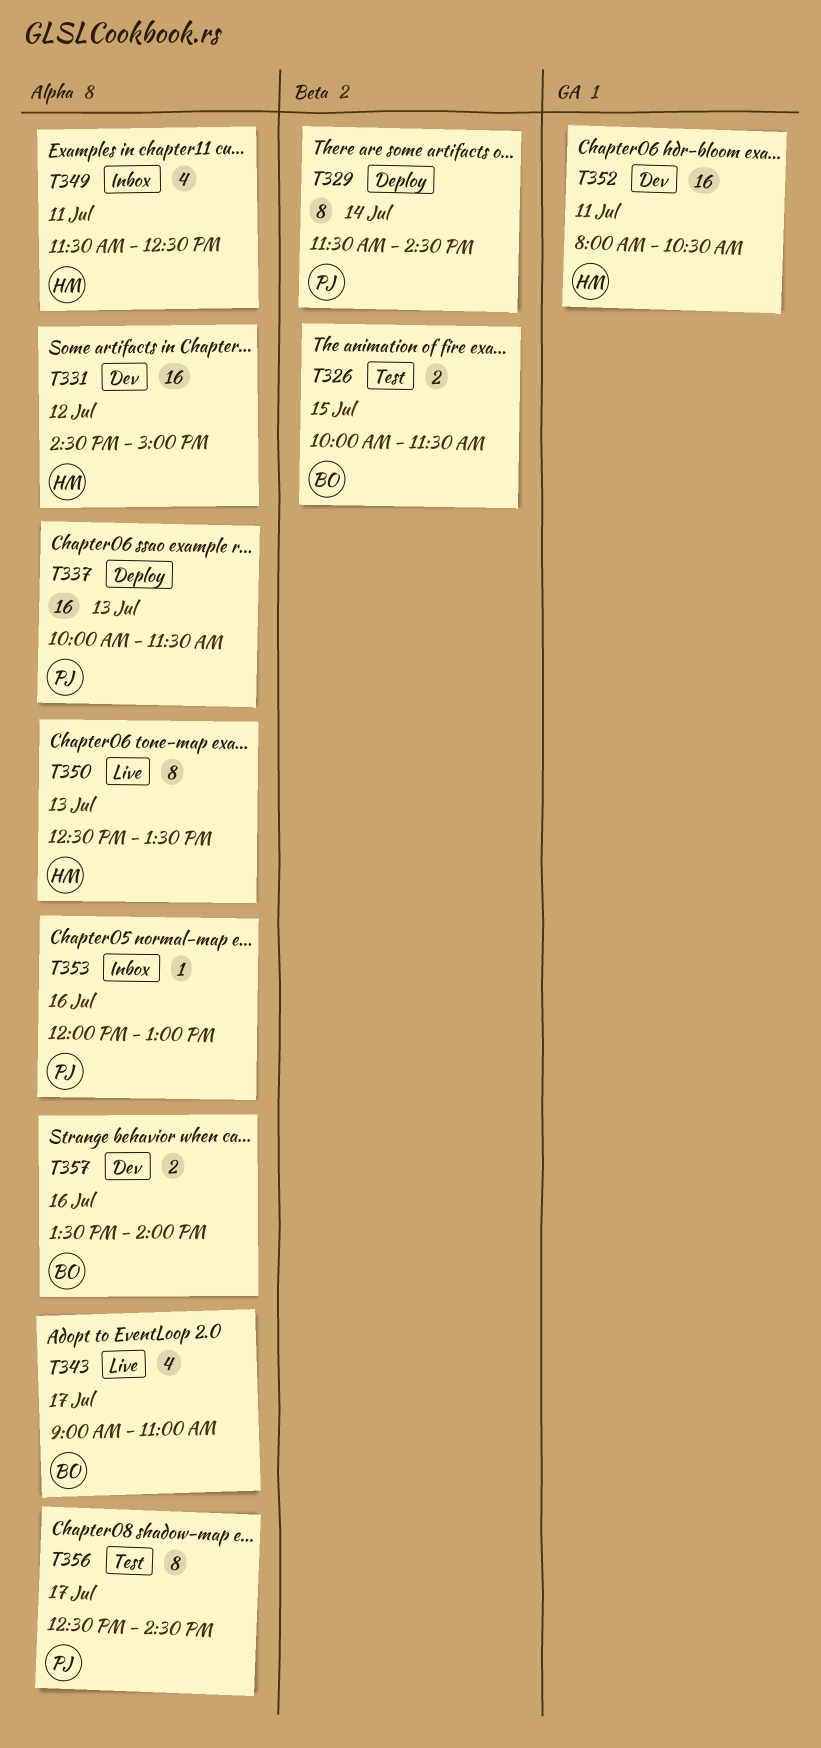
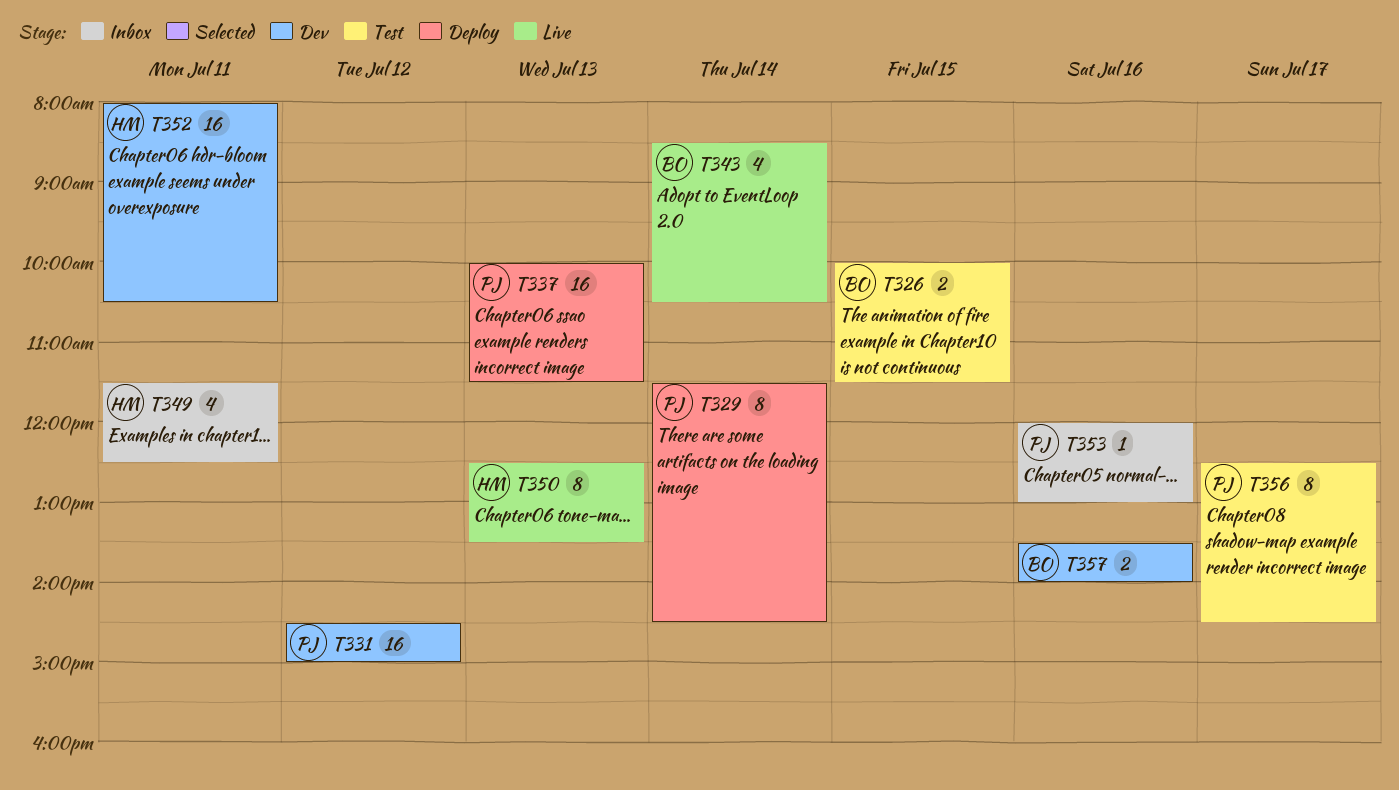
T331, owner: HM -> PJ
T343, day: Jul 17 -> Jul 14
T343, begins: 09:00 -> 08:30
T343, ends: 11:00 -> 10:30

